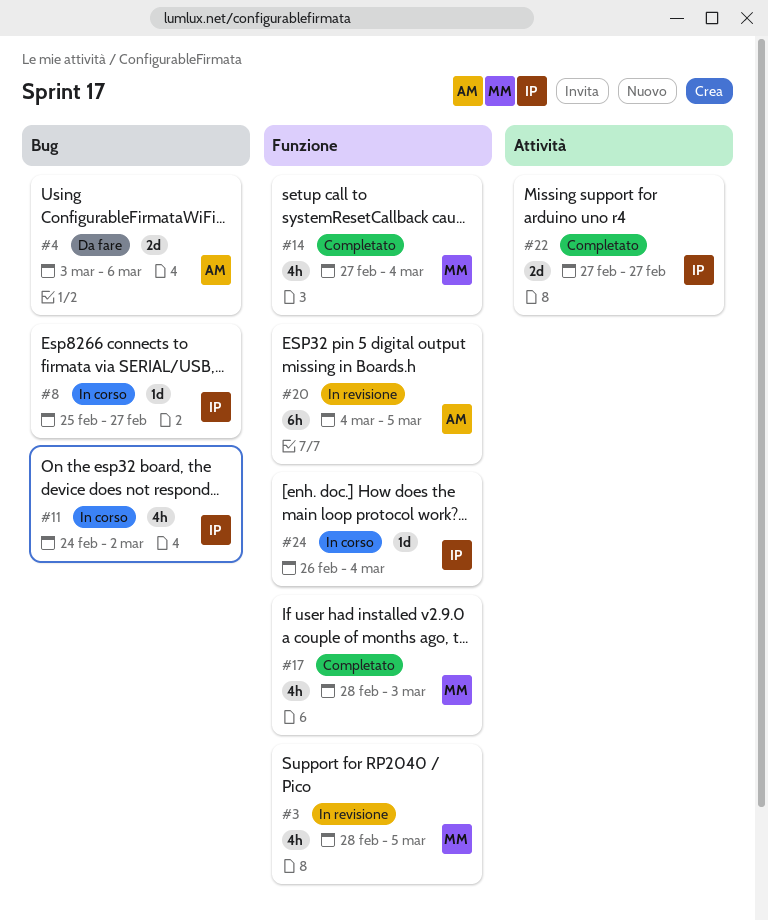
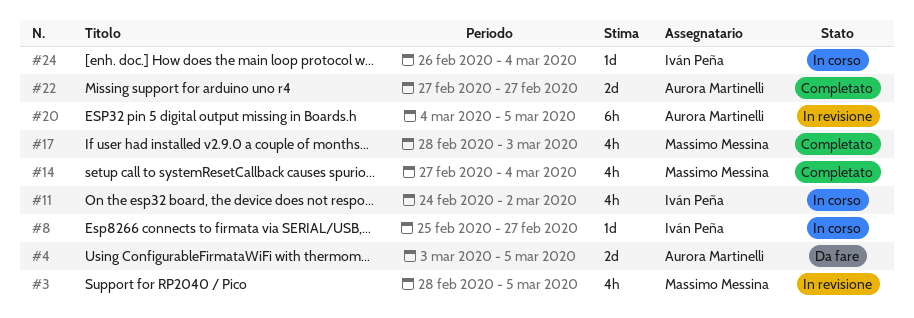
#4, due: Mar 6 -> Mar 5
#22, owner: Iván Peña -> Aurora Martinelli

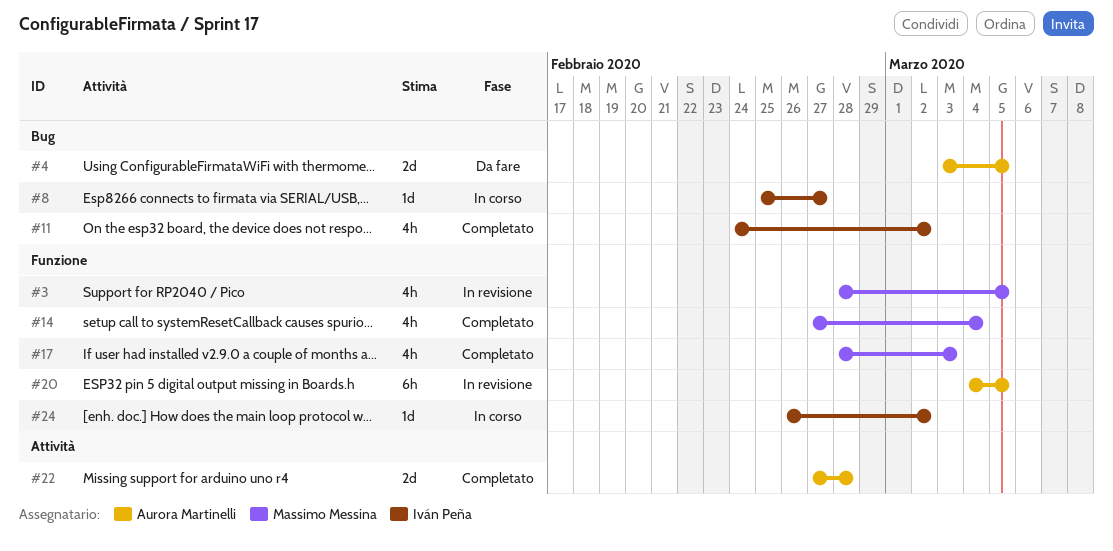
#11, status: In corso -> Completato
#22, due: Feb 27 -> Feb 28
#24, due: Mar 4 -> Mar 2

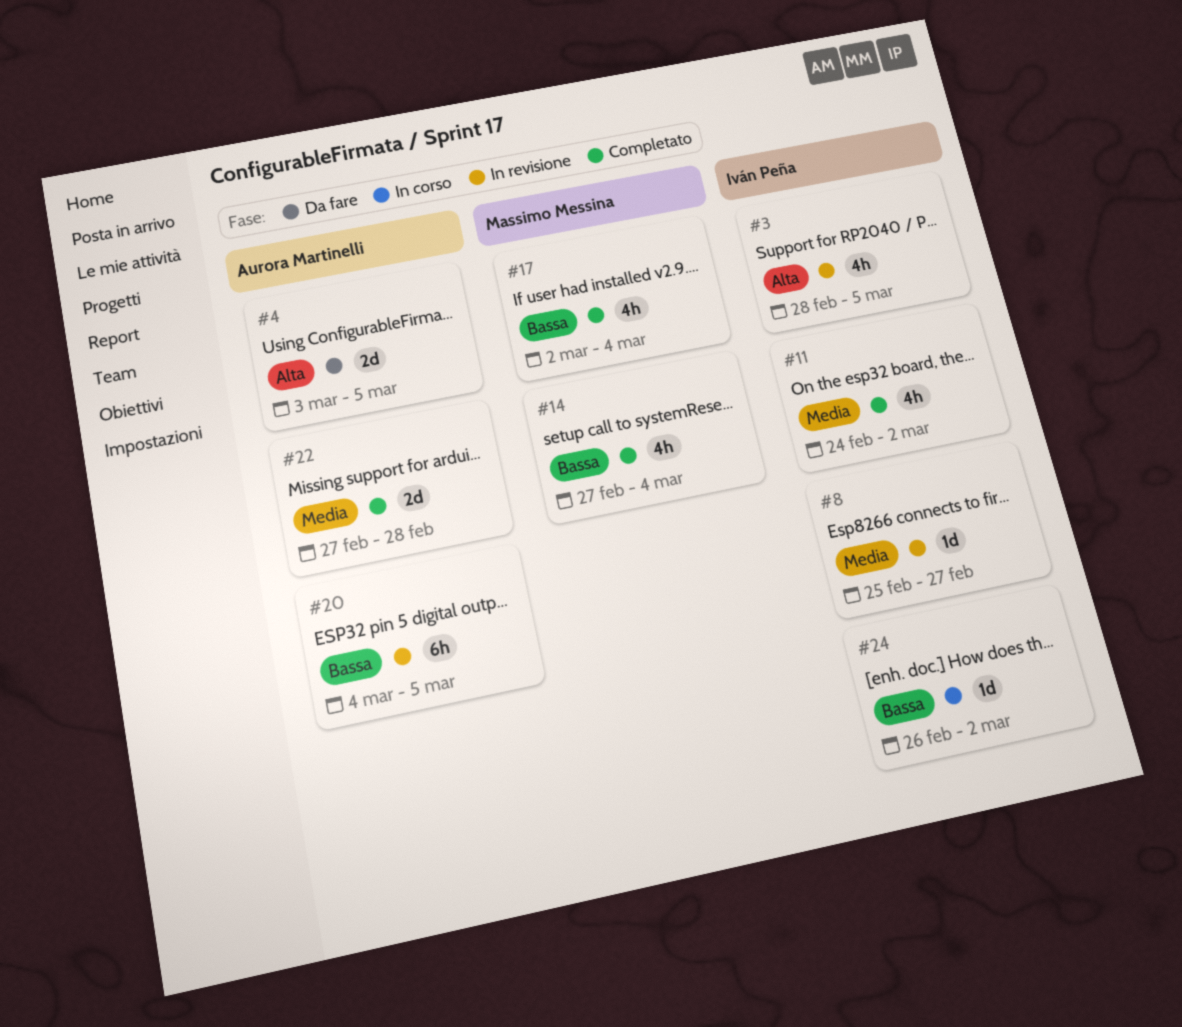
#3, owner: Massimo Messina -> Iván Peña
#8, status: In corso -> In revisione
#17, start: Feb 28 -> Mar 2
#17, due: Mar 3 -> Mar 4

